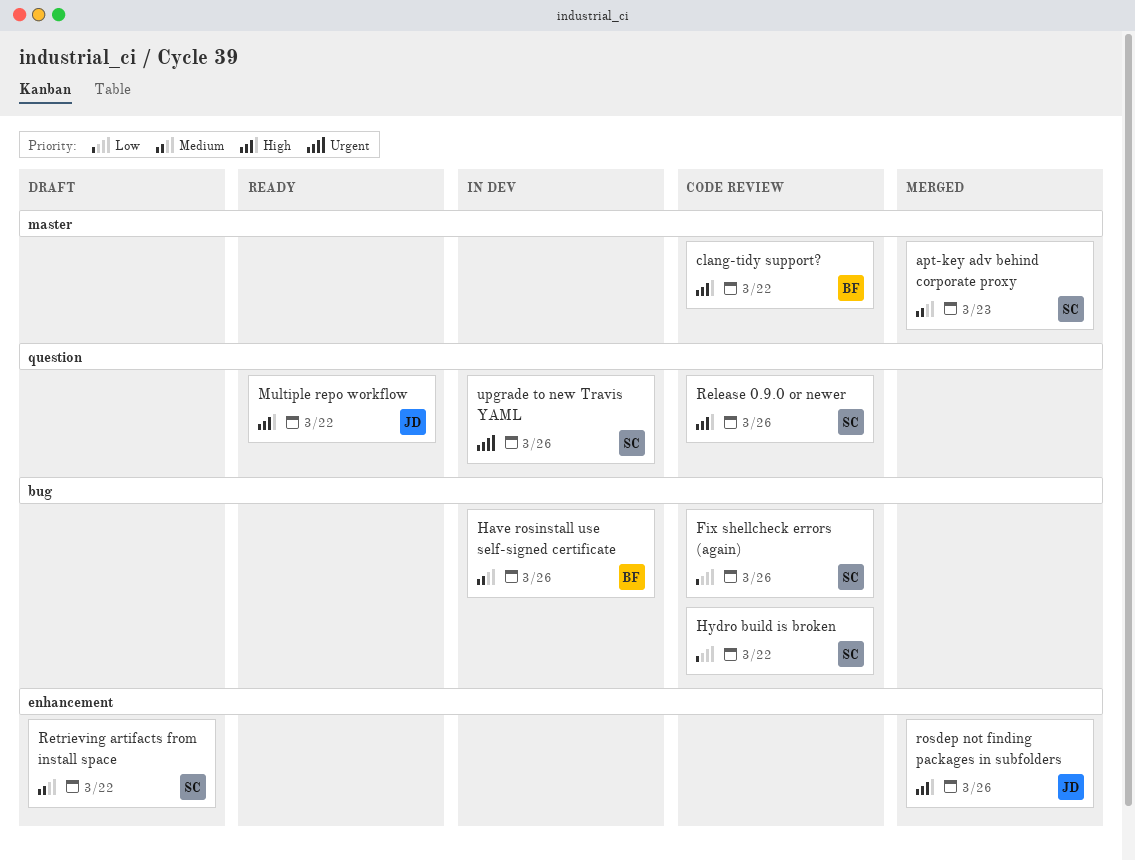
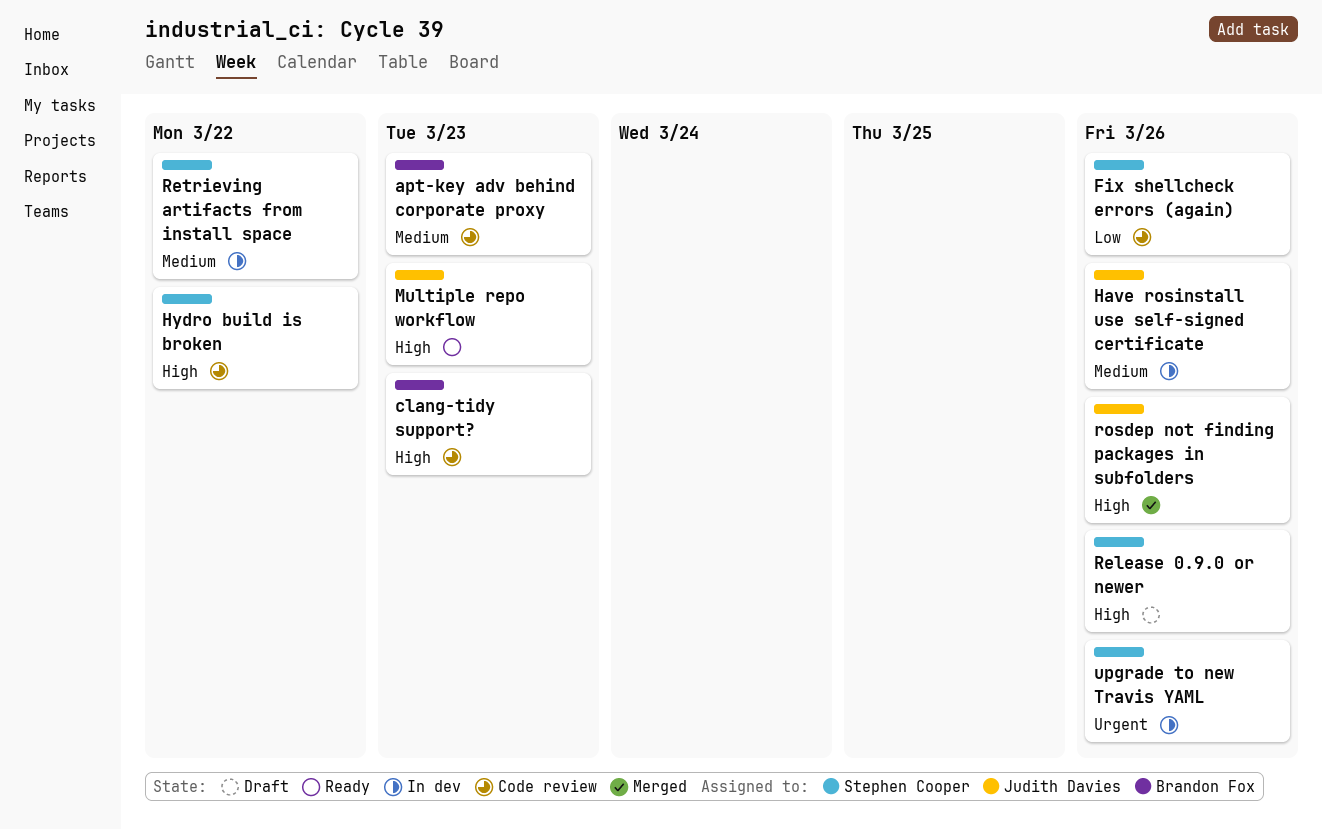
apt-key adv behind corporate proxy, status: Merged -> Code review
apt-key adv behind corporate proxy, owner: Stephen Cooper -> Brandon Fox
clang-tidy support?, due: Mar 22 -> Mar 23
Have rosinstall use self-signed certificate, owner: Brandon Fox -> Judith Davies
Hydro build is broken, priority: Low -> High
Multiple repo workflow, due: Mar 22 -> Mar 23
Release 0.9.0 or newer, status: Code review -> Draft
Retrieving artifacts from install space, status: Draft -> In dev

